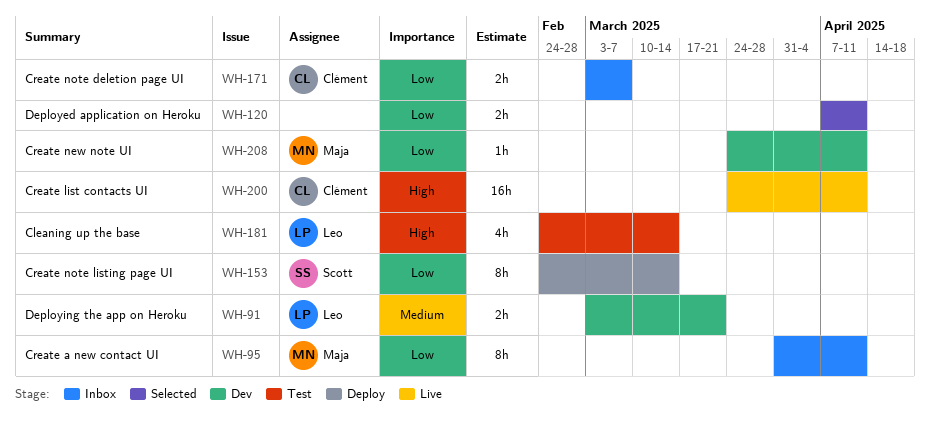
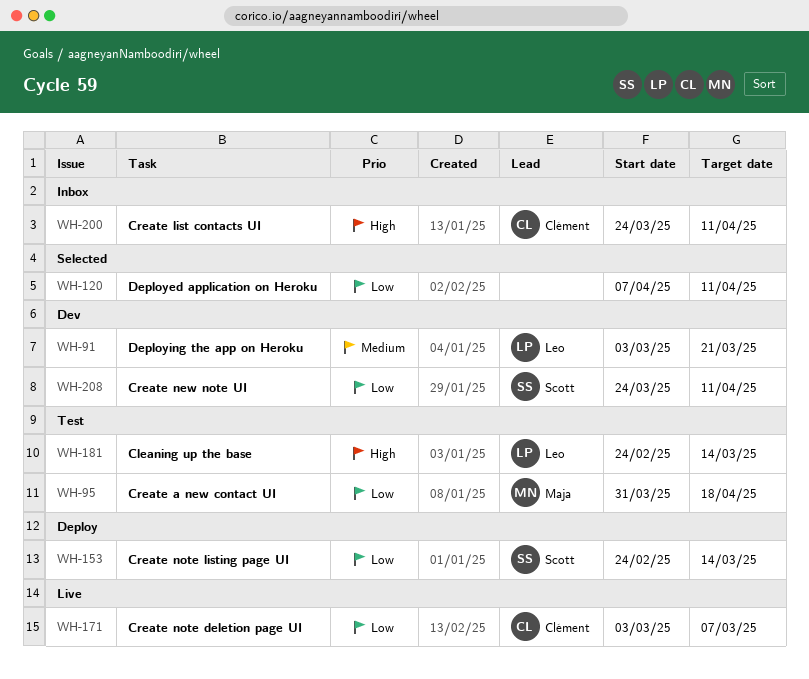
WH-95, status: Inbox -> Test
WH-95, due: Apr 11 -> Apr 18
WH-171, status: Inbox -> Live
WH-200, status: Live -> Inbox
WH-208, owner: Maja -> Scott

